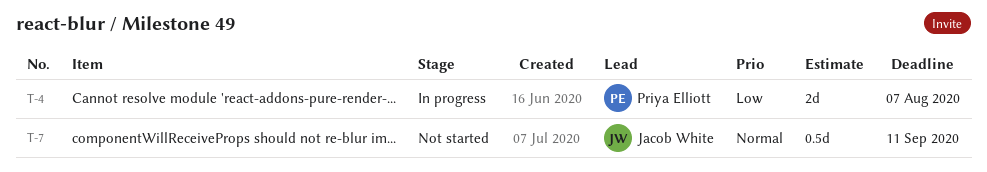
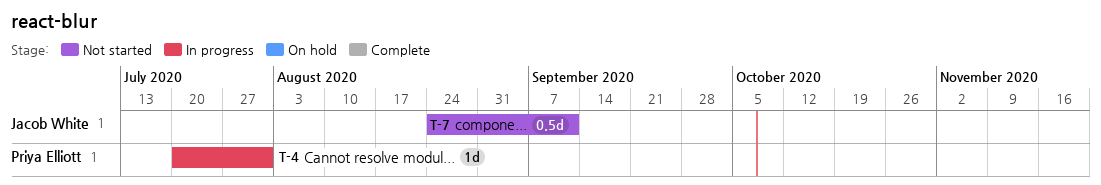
T-4, estimate: 2d -> 1d
T-4, due: Aug 7 -> Jul 31

